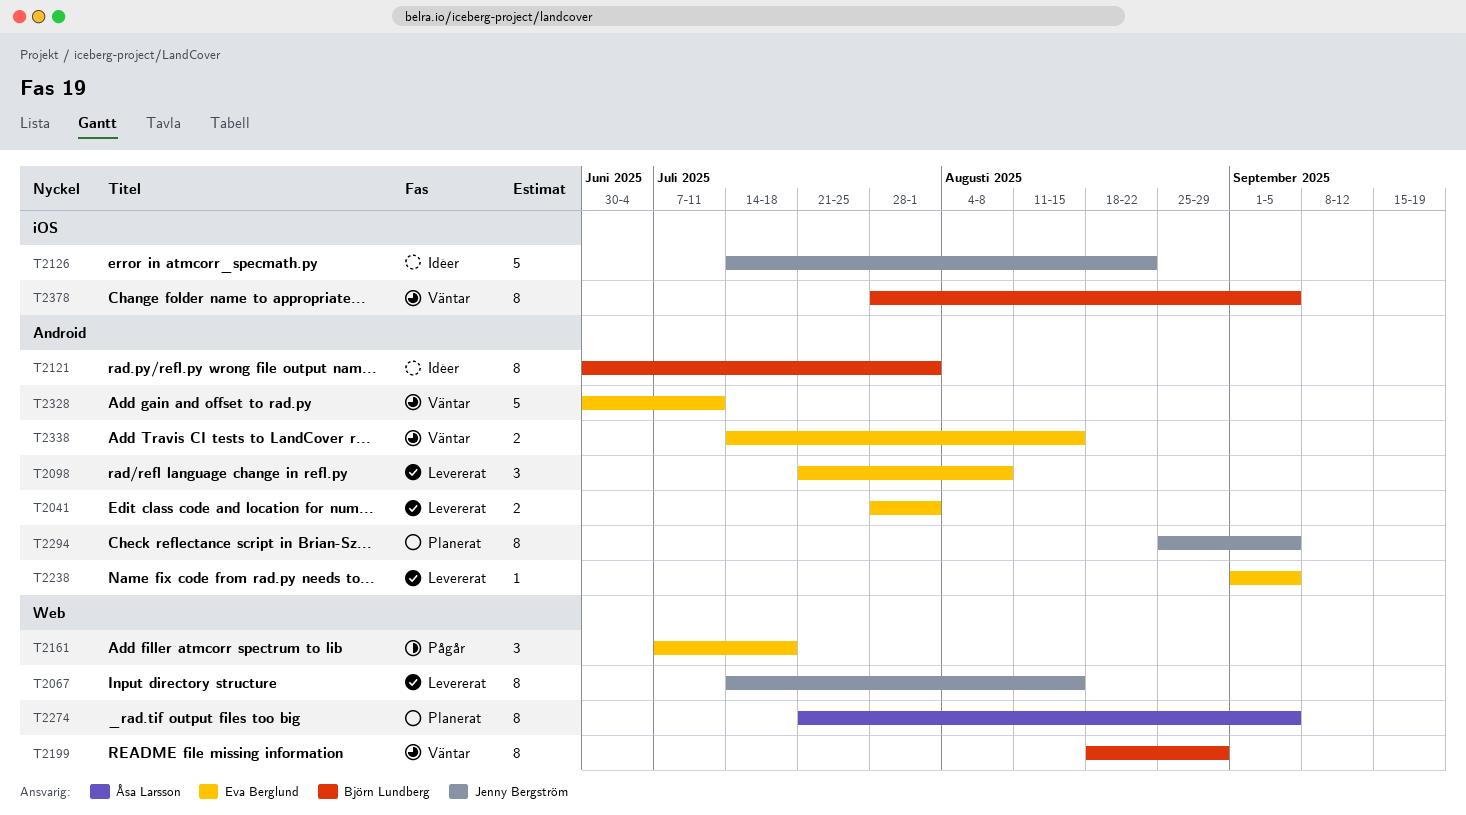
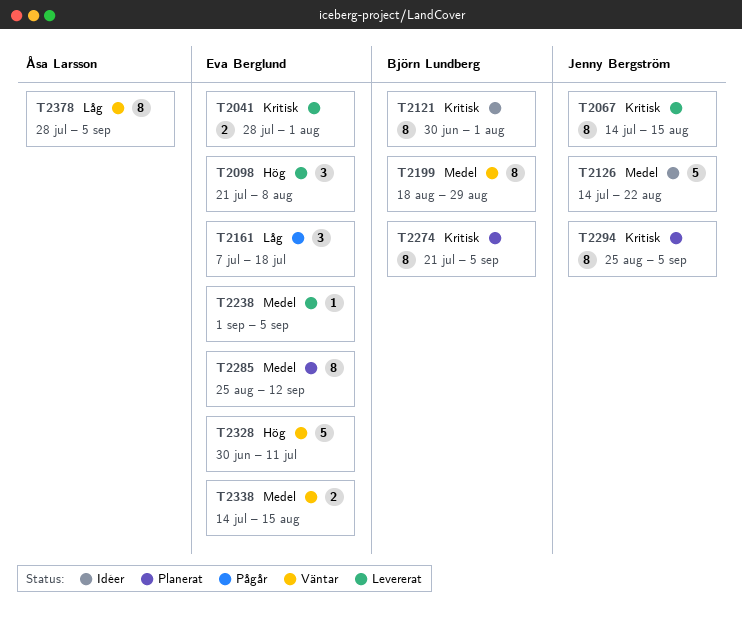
T2274, owner: Åsa Larsson -> Björn Lundberg
T2285: none -> present
T2378, owner: Björn Lundberg -> Åsa Larsson

